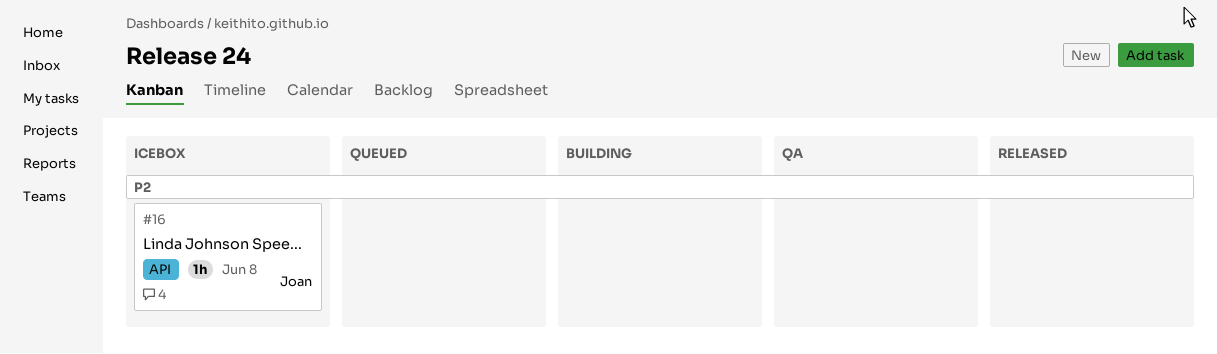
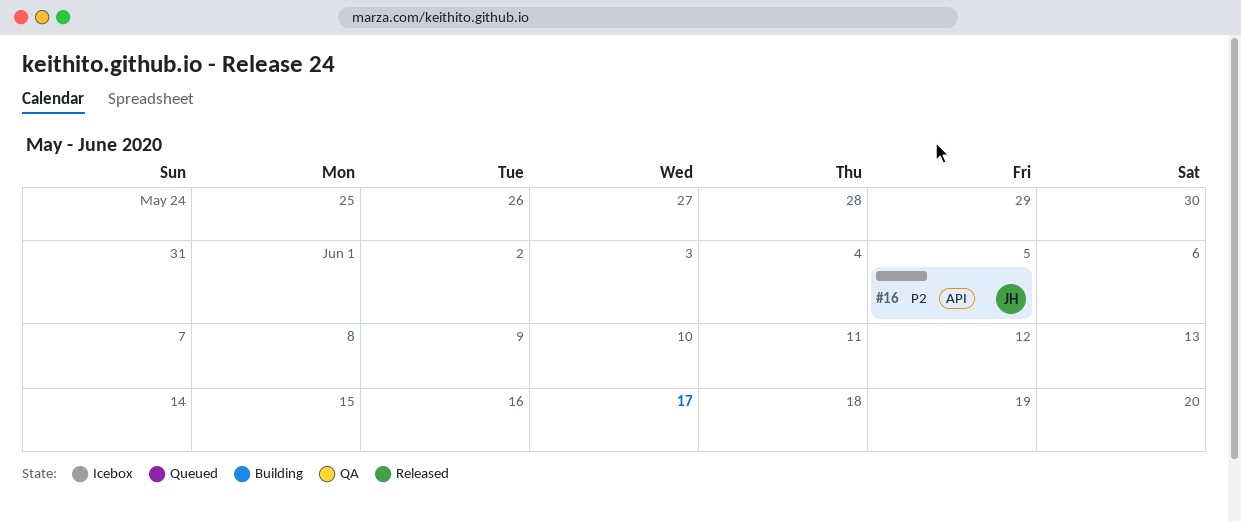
#16, due: Jun 8 -> Jun 5

